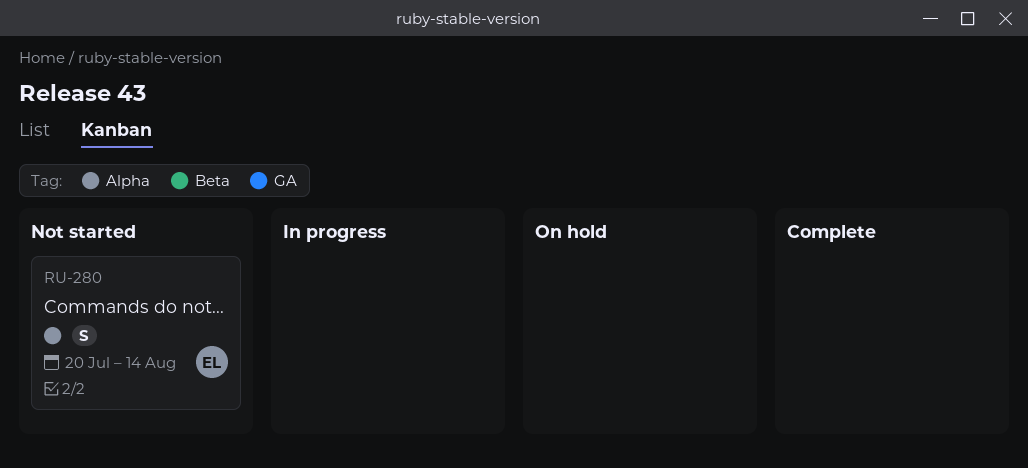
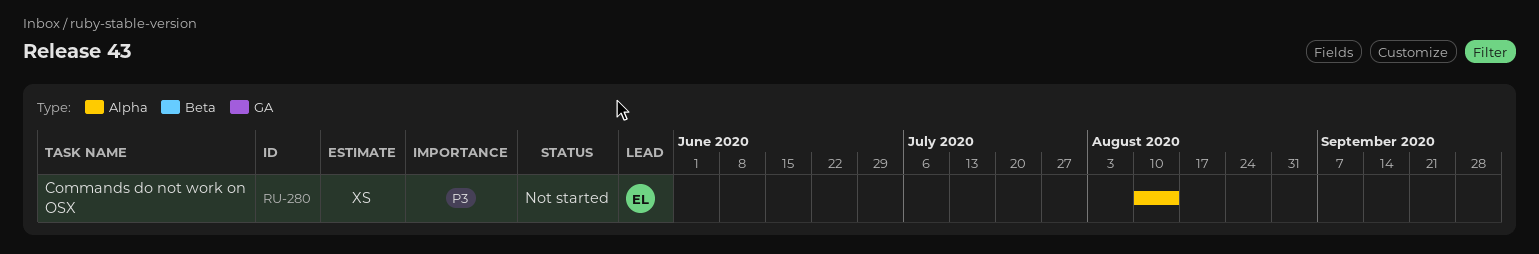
RU-280, estimate: S -> XS
RU-280, start: Jul 20 -> Aug 10

